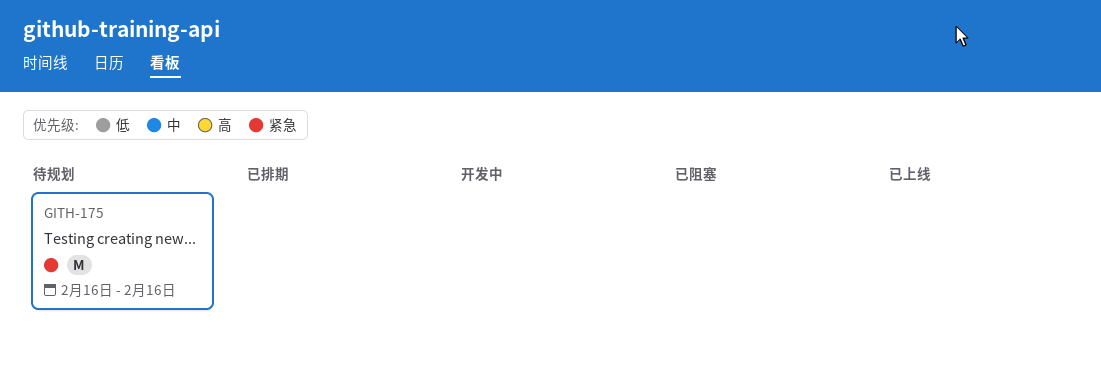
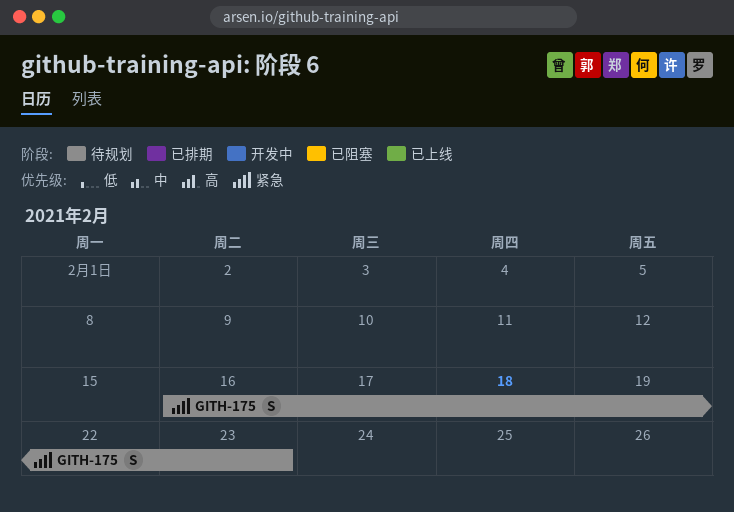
GITH-175, estimate: M -> S
GITH-175, due: Feb 16 -> Feb 23

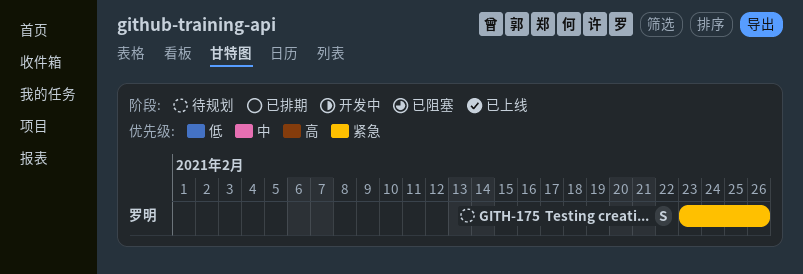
GITH-175, start: Feb 16 -> Feb 23
GITH-175, due: Feb 23 -> Feb 26

